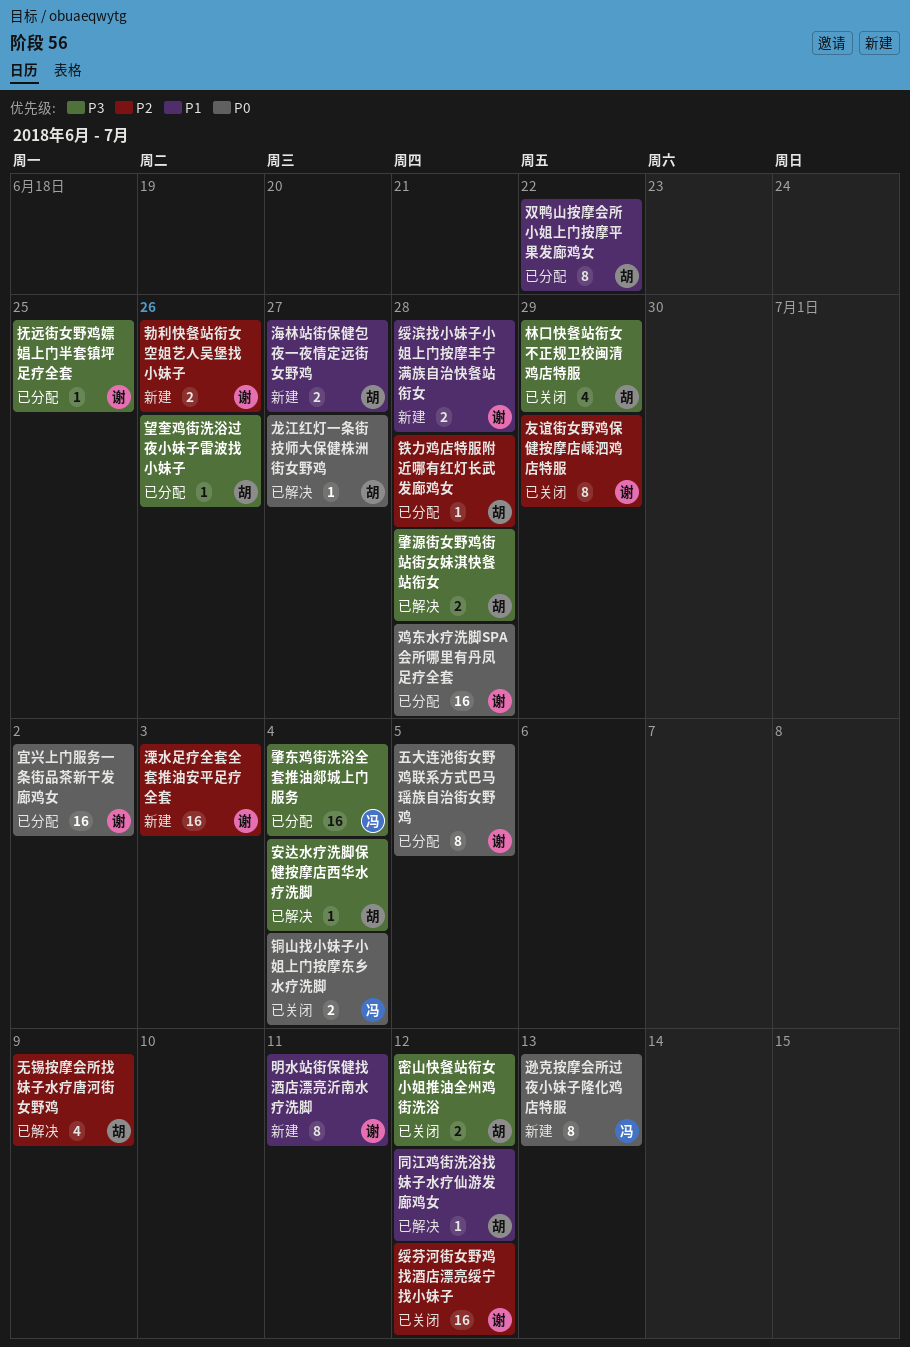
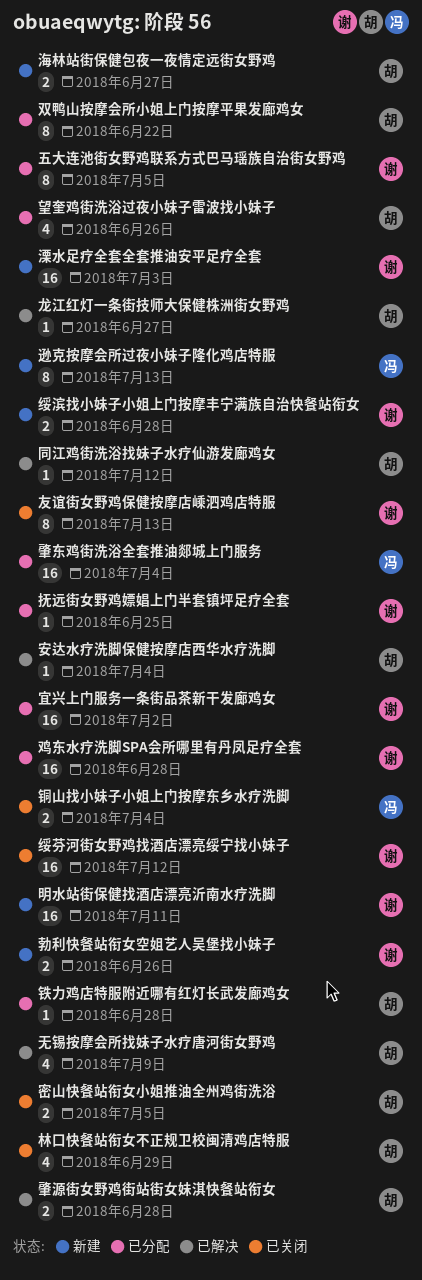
友谊街女野鸡保健按摩店嵊泗鸡店特服, due: Jun 29 -> Jul 13
密山快餐站衔女小姐推油全州鸡街洗浴, due: Jul 12 -> Jul 5
明水站街保健找酒店漂亮沂南水疗洗脚, estimate: 8 -> 16
望奎鸡街洗浴过夜小妹子雷波找小妹子, estimate: 1 -> 4

